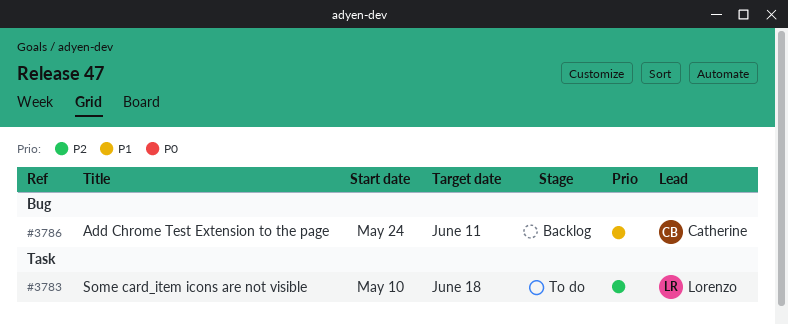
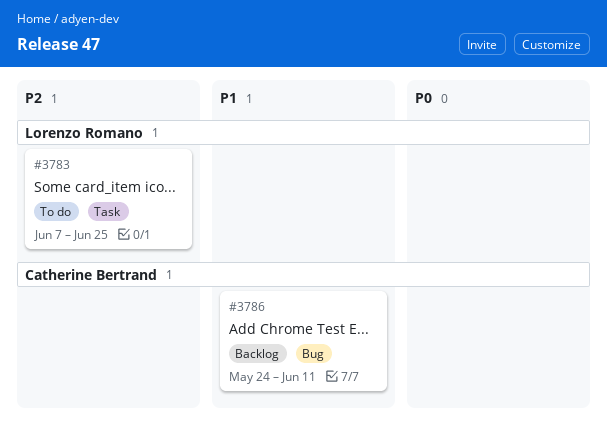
#3783, start: May 10 -> Jun 7
#3783, due: Jun 18 -> Jun 25

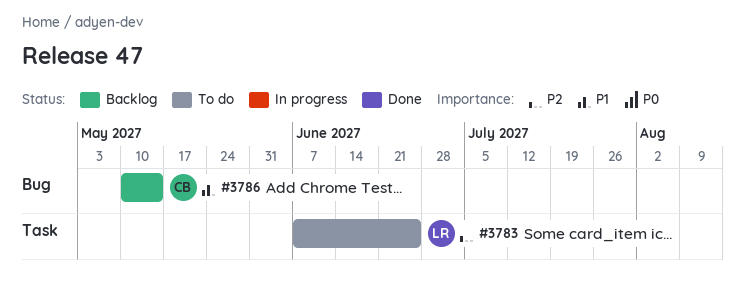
#3786, start: May 24 -> May 10
#3786, due: Jun 11 -> May 14

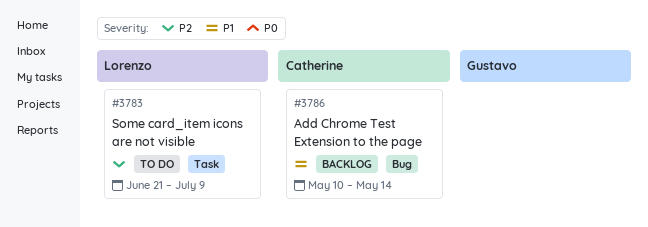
#3783, start: Jun 7 -> Jun 21
#3783, due: Jun 25 -> Jul 9

